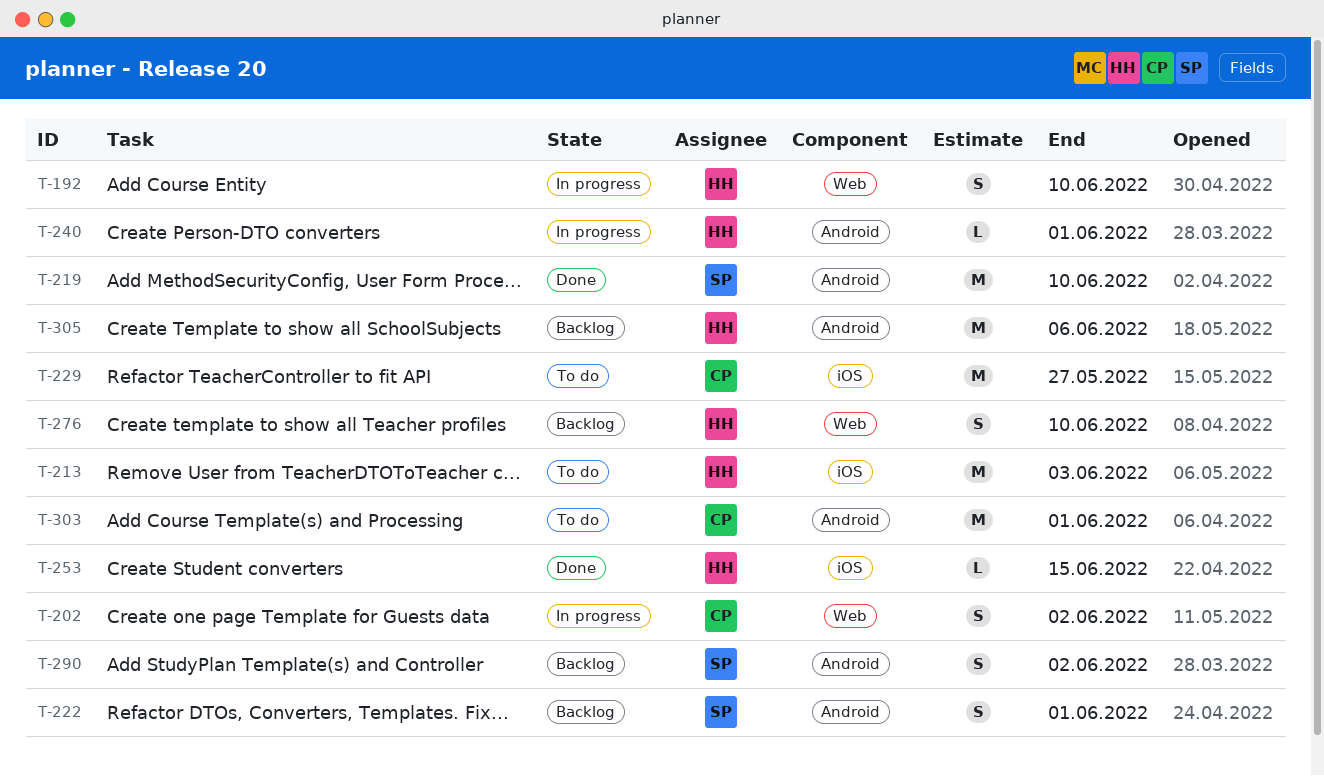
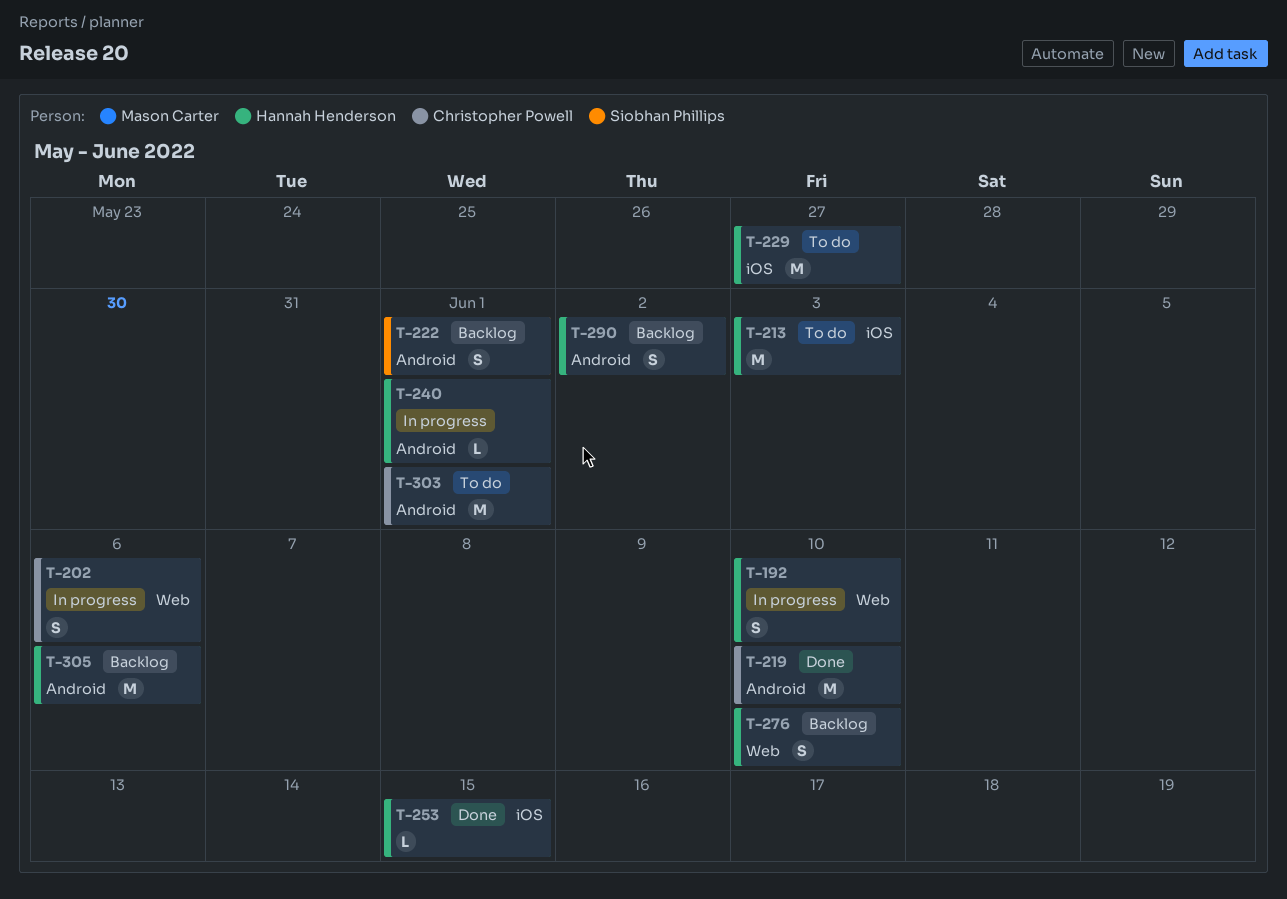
T-202, due: Jun 2 -> Jun 6
T-219, owner: Siobhan Phillips -> Christopher Powell
T-229, owner: Christopher Powell -> Hannah Henderson
T-290, owner: Siobhan Phillips -> Hannah Henderson

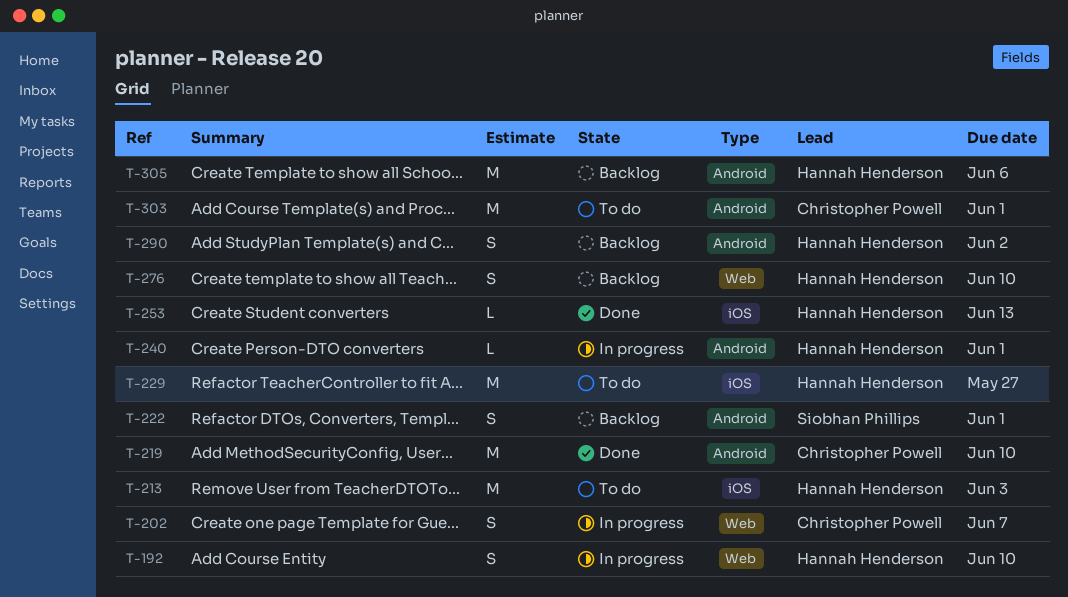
T-202, due: Jun 6 -> Jun 7
T-253, due: Jun 15 -> Jun 13

